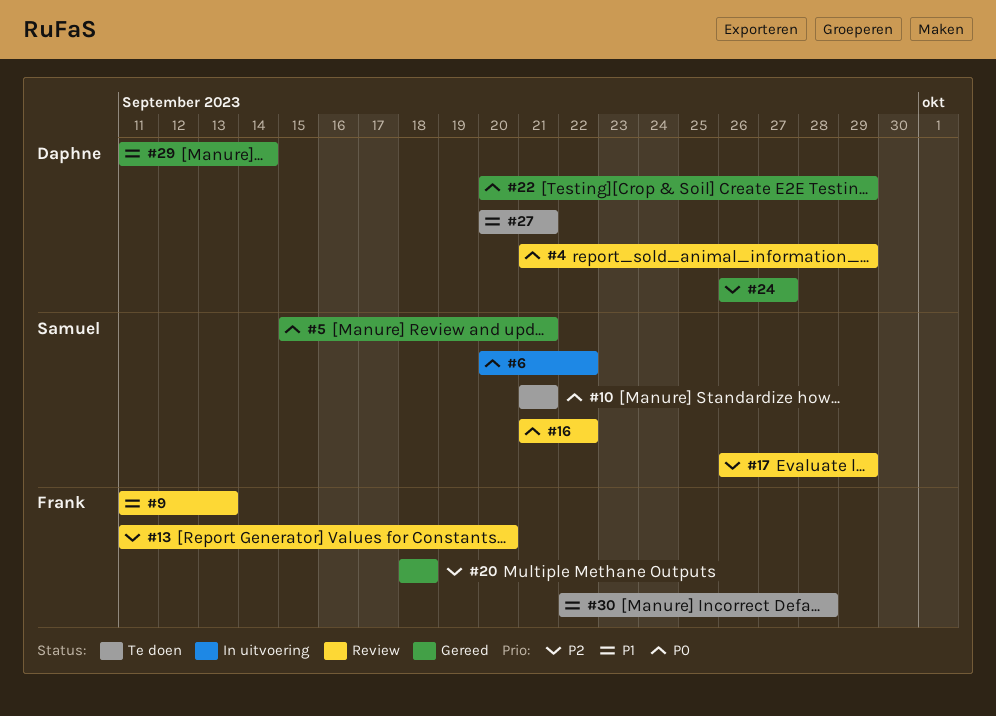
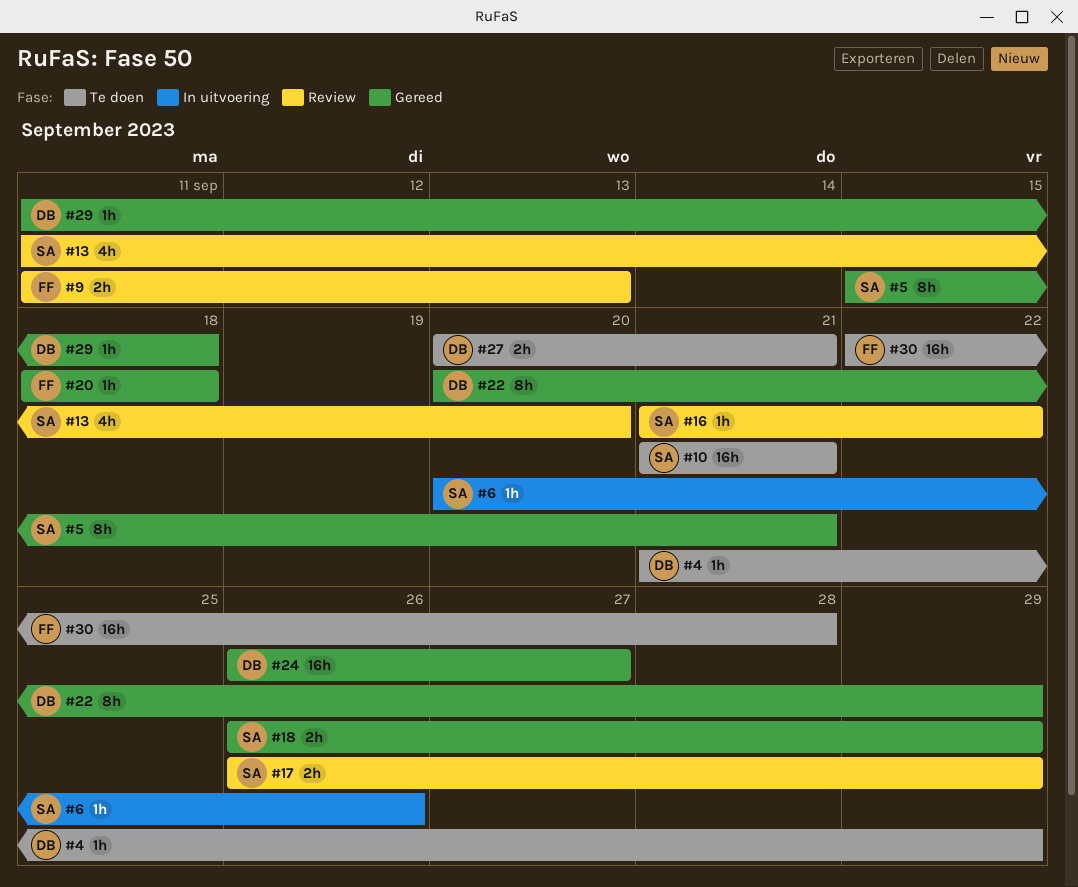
#4, status: Review -> Te doen
#6, due: Sep 22 -> Sep 26
#13, owner: Frank -> Samuel
#18: none -> present
#29, due: Sep 14 -> Sep 18

